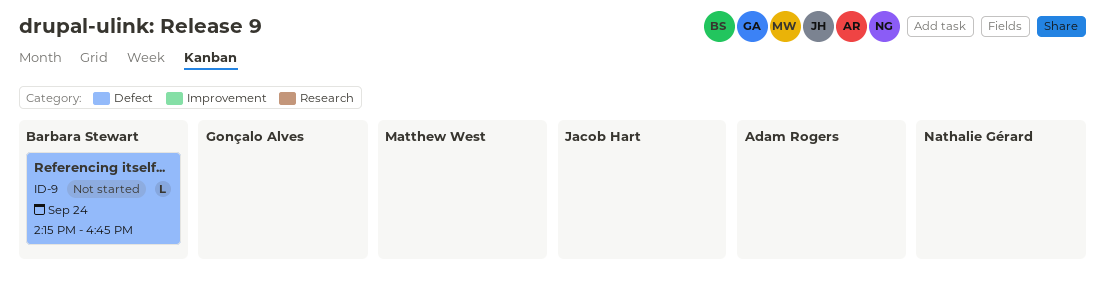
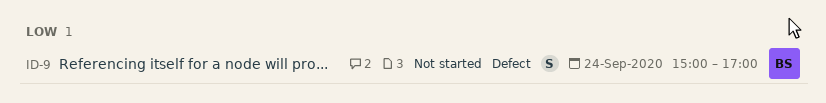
ID-9, estimate: L -> S
ID-9, begins: 14:15 -> 15:00
ID-9, ends: 16:45 -> 17:00

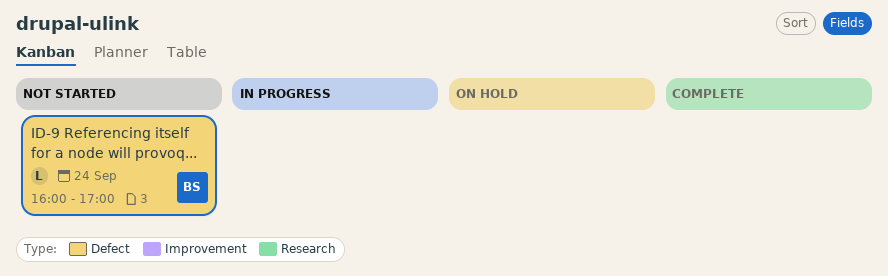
ID-9, estimate: S -> L
ID-9, begins: 15:00 -> 16:00

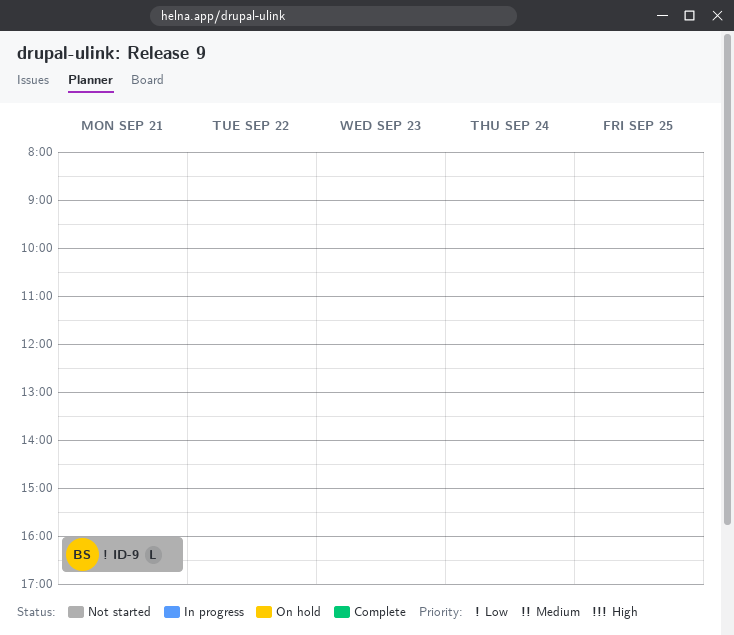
ID-9, day: Sep 24 -> Sep 21
ID-9, ends: 17:00 -> 16:45

